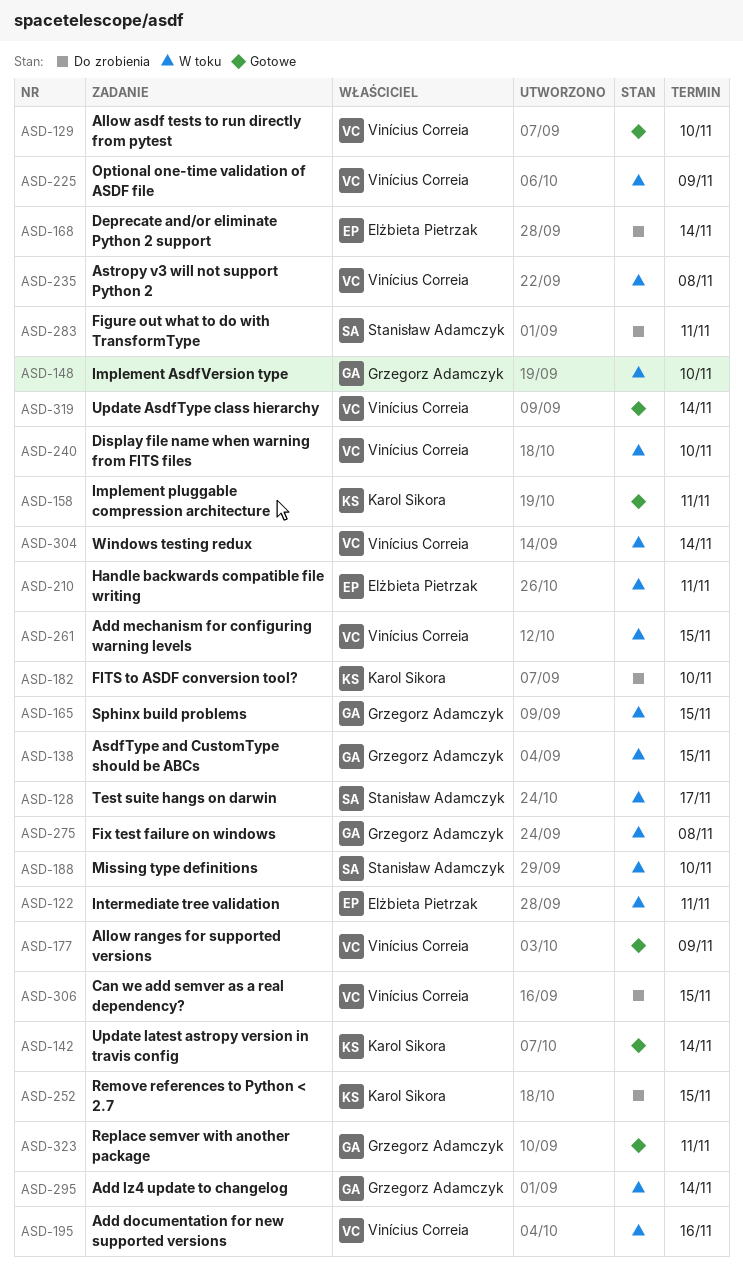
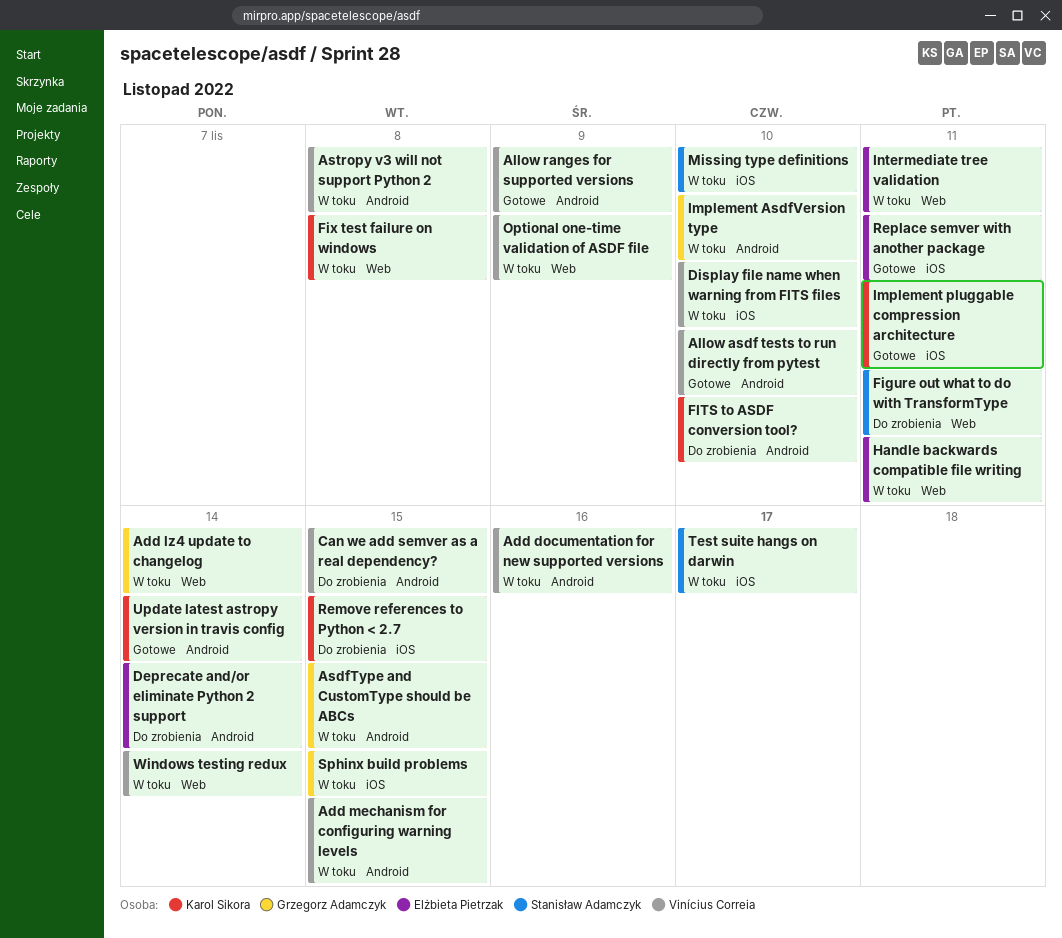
Fix test failure on windows, owner: Grzegorz Adamczyk -> Karol Sikora
Replace semver with another package, owner: Grzegorz Adamczyk -> Elżbieta Pietrzak
Update AsdfType class hierarchy: present -> none

